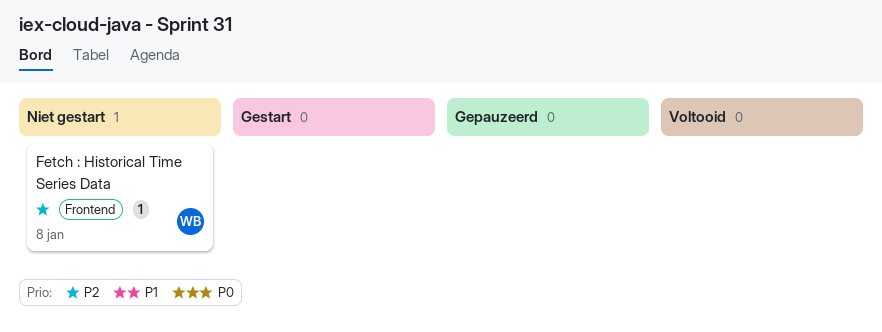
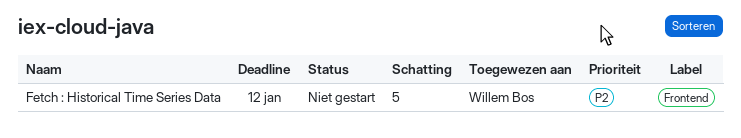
Fetch : Historical Time Series Data, estimate: 1 -> 5
Fetch : Historical Time Series Data, due: Jan 8 -> Jan 12

